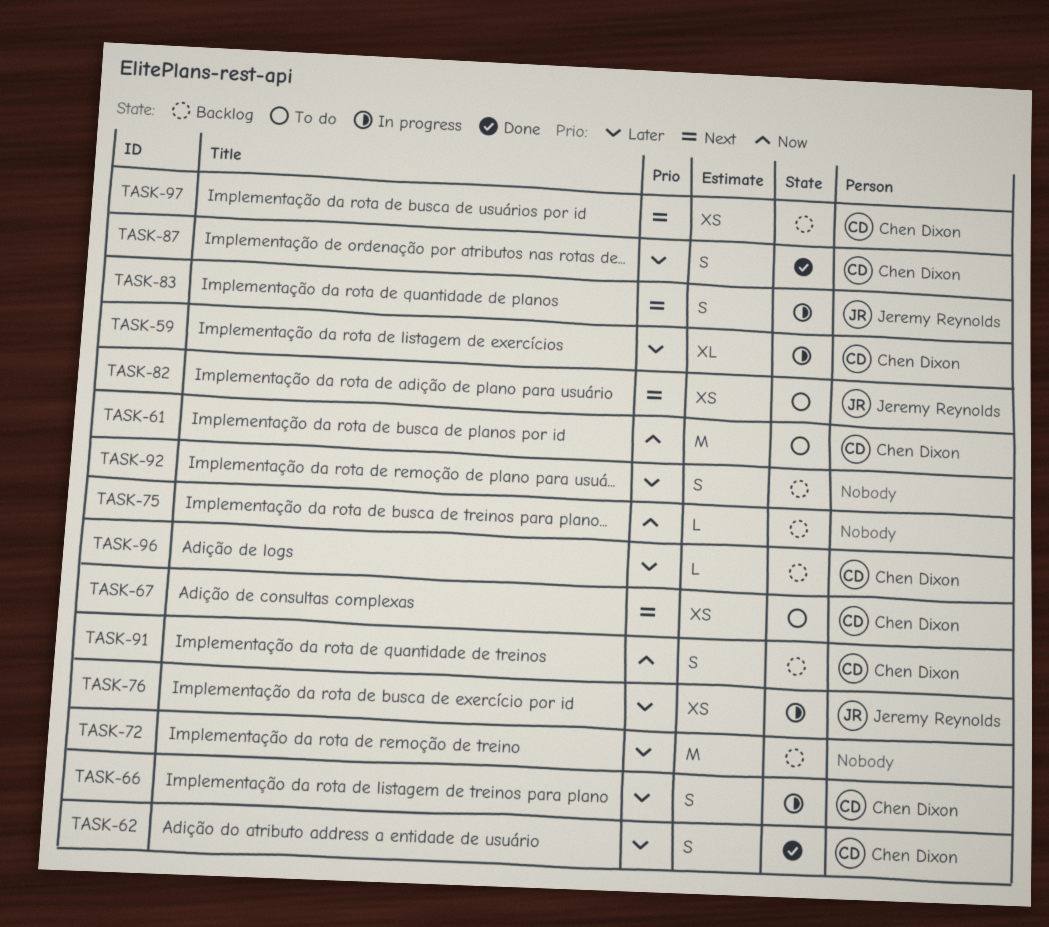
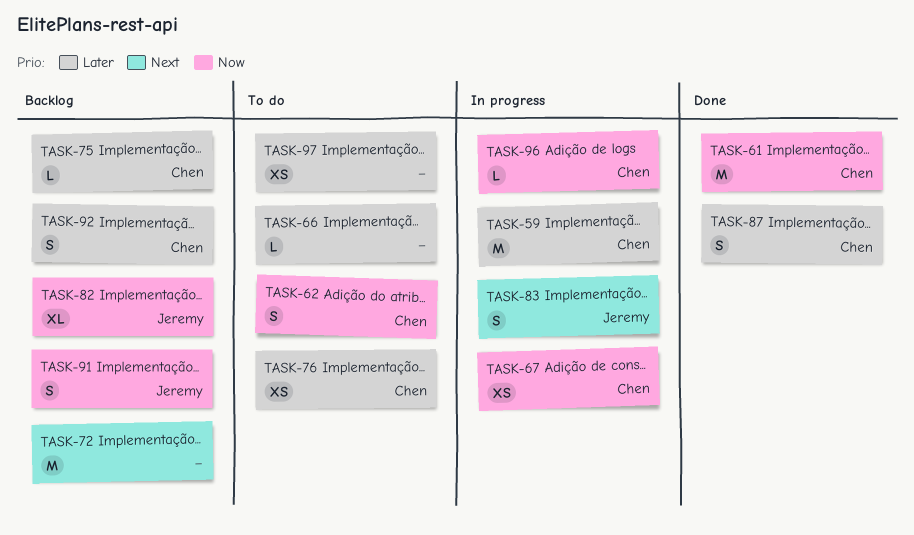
TASK-59, estimate: XL -> M
TASK-61, status: To do -> Done
TASK-62, status: Done -> To do
TASK-62, priority: Later -> Now
TASK-66, status: In progress -> To do
TASK-66, owner: Chen Dixon -> none
TASK-66, estimate: S -> L
TASK-67, status: To do -> In progress
TASK-67, priority: Next -> Now
TASK-72, priority: Later -> Next
TASK-75, owner: none -> Chen Dixon
TASK-75, priority: Now -> Later
TASK-76, status: In progress -> To do
TASK-76, owner: Jeremy Reynolds -> Chen Dixon
TASK-82, status: To do -> Backlog
TASK-82, priority: Next -> Now
TASK-82, estimate: XS -> XL
TASK-91, owner: Chen Dixon -> Jeremy Reynolds
TASK-92, owner: none -> Chen Dixon
TASK-96, status: Backlog -> In progress
TASK-96, priority: Later -> Now
TASK-97, status: Backlog -> To do
TASK-97, owner: Chen Dixon -> none
TASK-97, priority: Next -> Later

